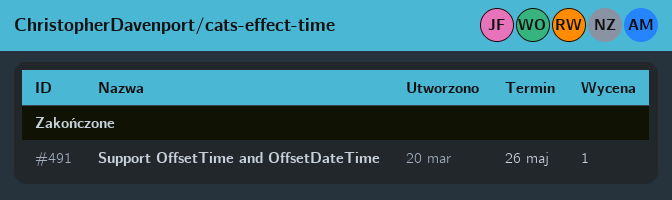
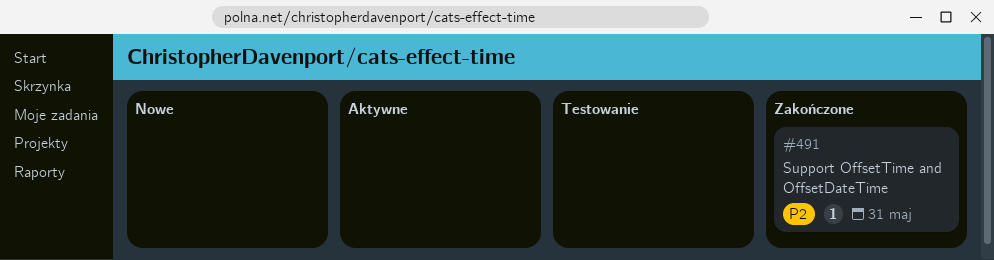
#491, due: May 26 -> May 31

